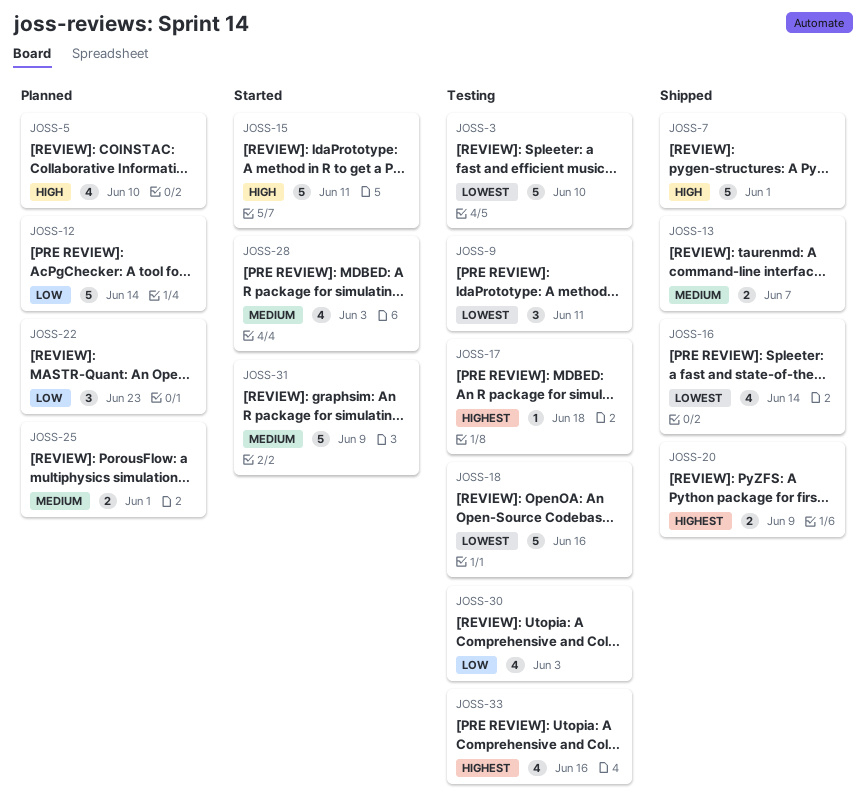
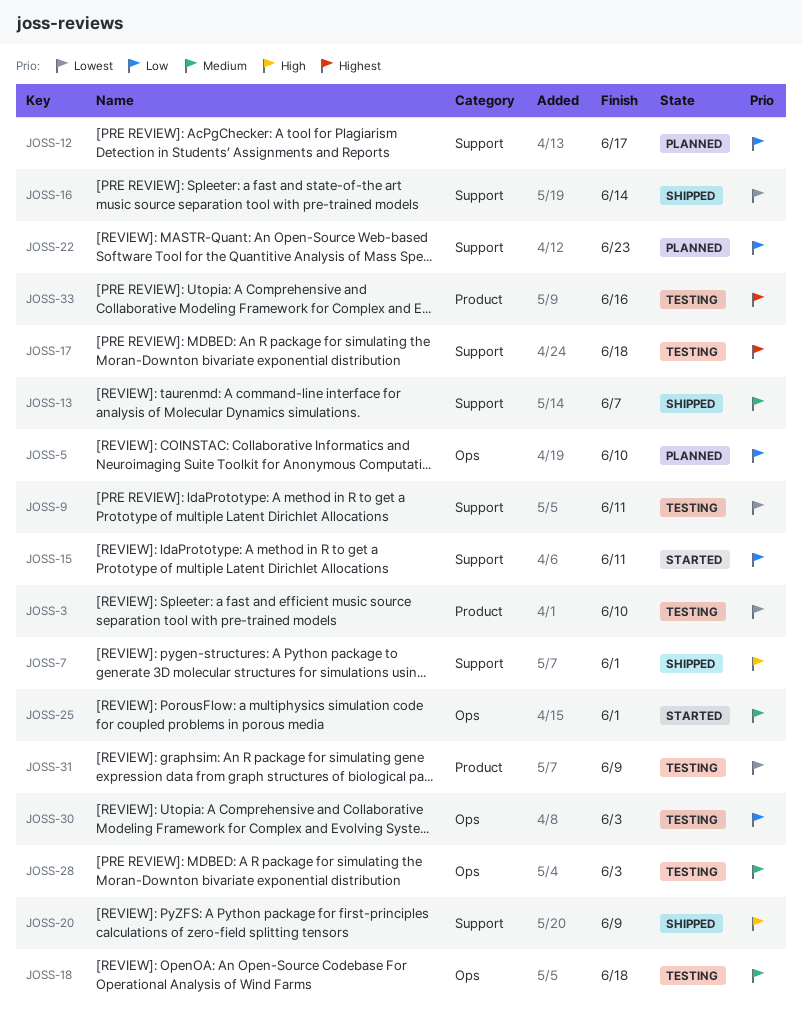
JOSS-5, priority: High -> Low
JOSS-12, due: Jun 14 -> Jun 17
JOSS-15, priority: High -> Low
JOSS-18, priority: Lowest -> Medium
JOSS-18, due: Jun 16 -> Jun 18
JOSS-20, priority: Highest -> High
JOSS-25, status: Planned -> Started
JOSS-28, status: Started -> Testing
JOSS-31, status: Started -> Testing
JOSS-31, priority: Medium -> Lowest

